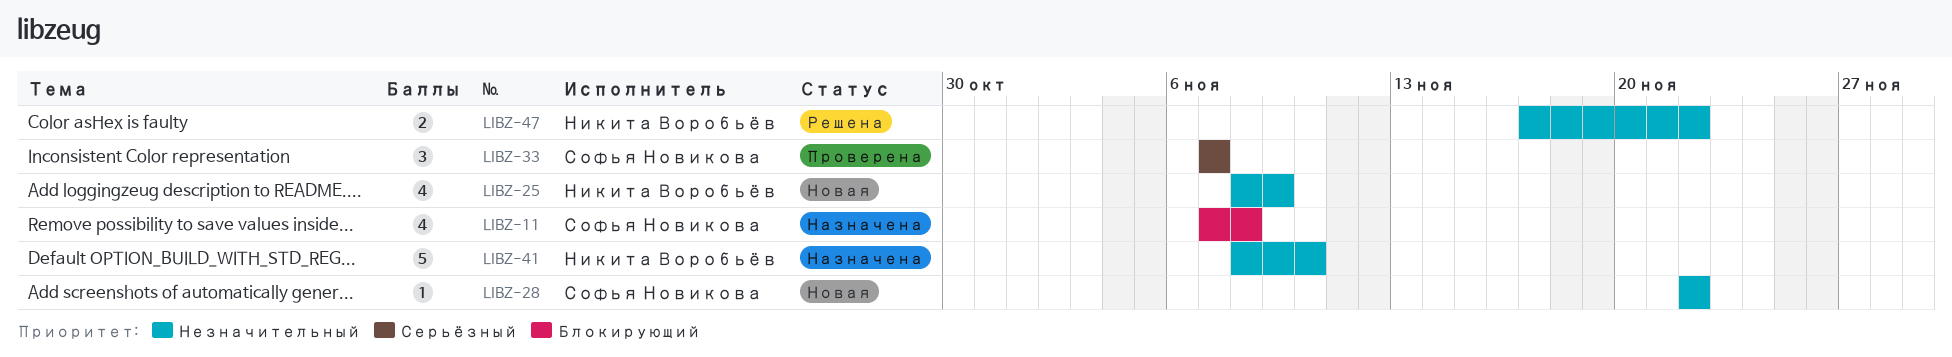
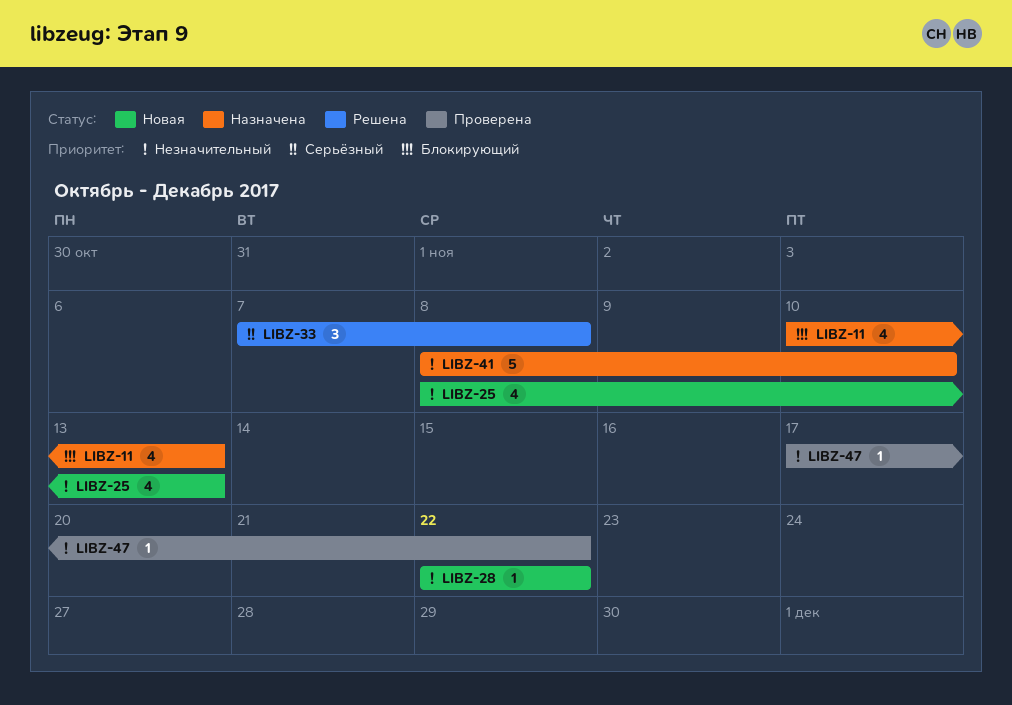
LIBZ-11, start: Nov 7 -> Nov 10
LIBZ-11, due: Nov 8 -> Nov 13
LIBZ-25, due: Nov 9 -> Nov 13
LIBZ-33, status: Проверена -> Решена
LIBZ-33, due: Nov 7 -> Nov 8
LIBZ-47, status: Решена -> Проверена
LIBZ-47, estimate: 2 -> 1

